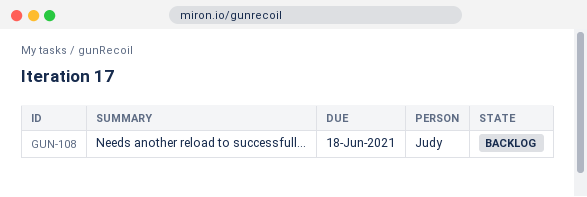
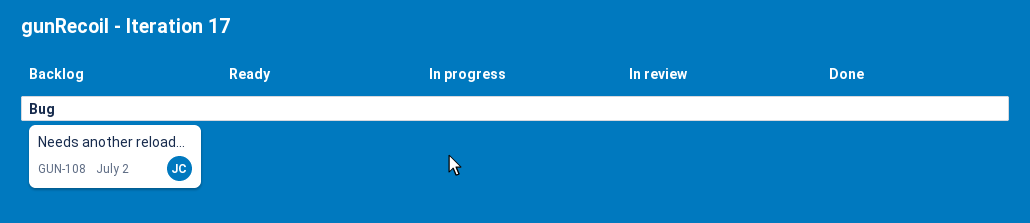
GUN-108, due: Jun 18 -> Jul 2

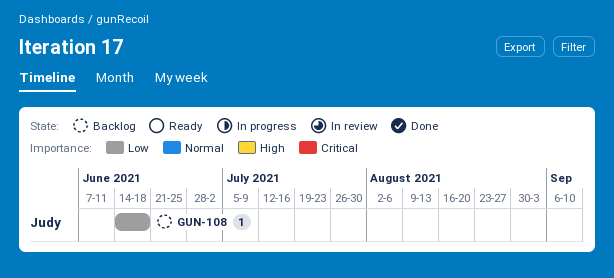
GUN-108, due: Jul 2 -> Jun 18

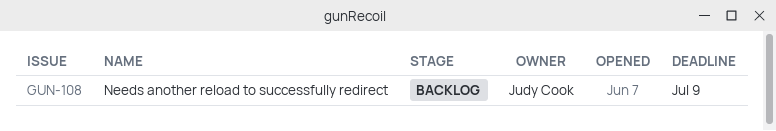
GUN-108, due: Jun 18 -> Jul 9

